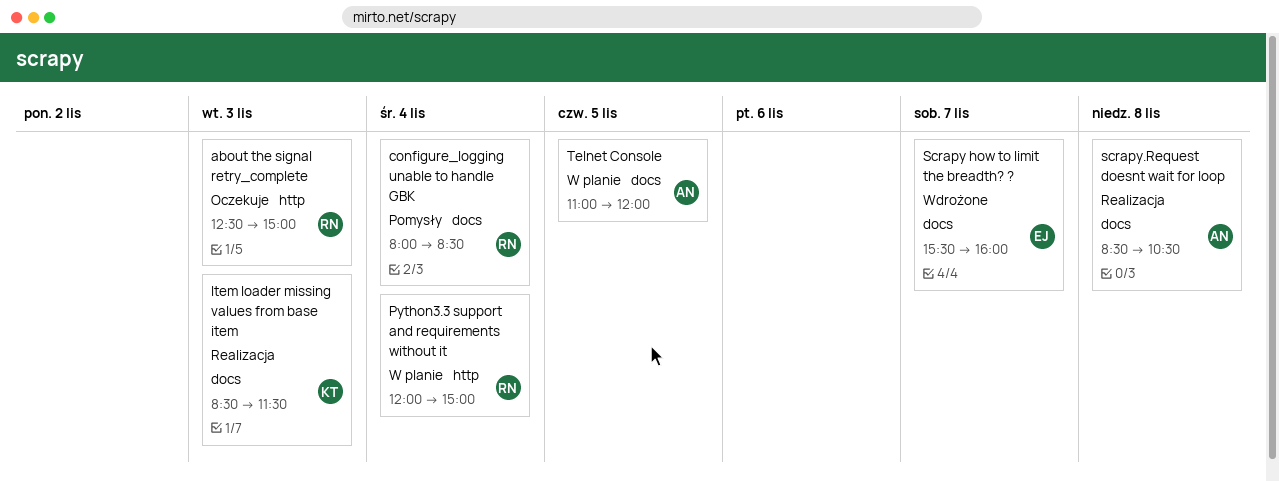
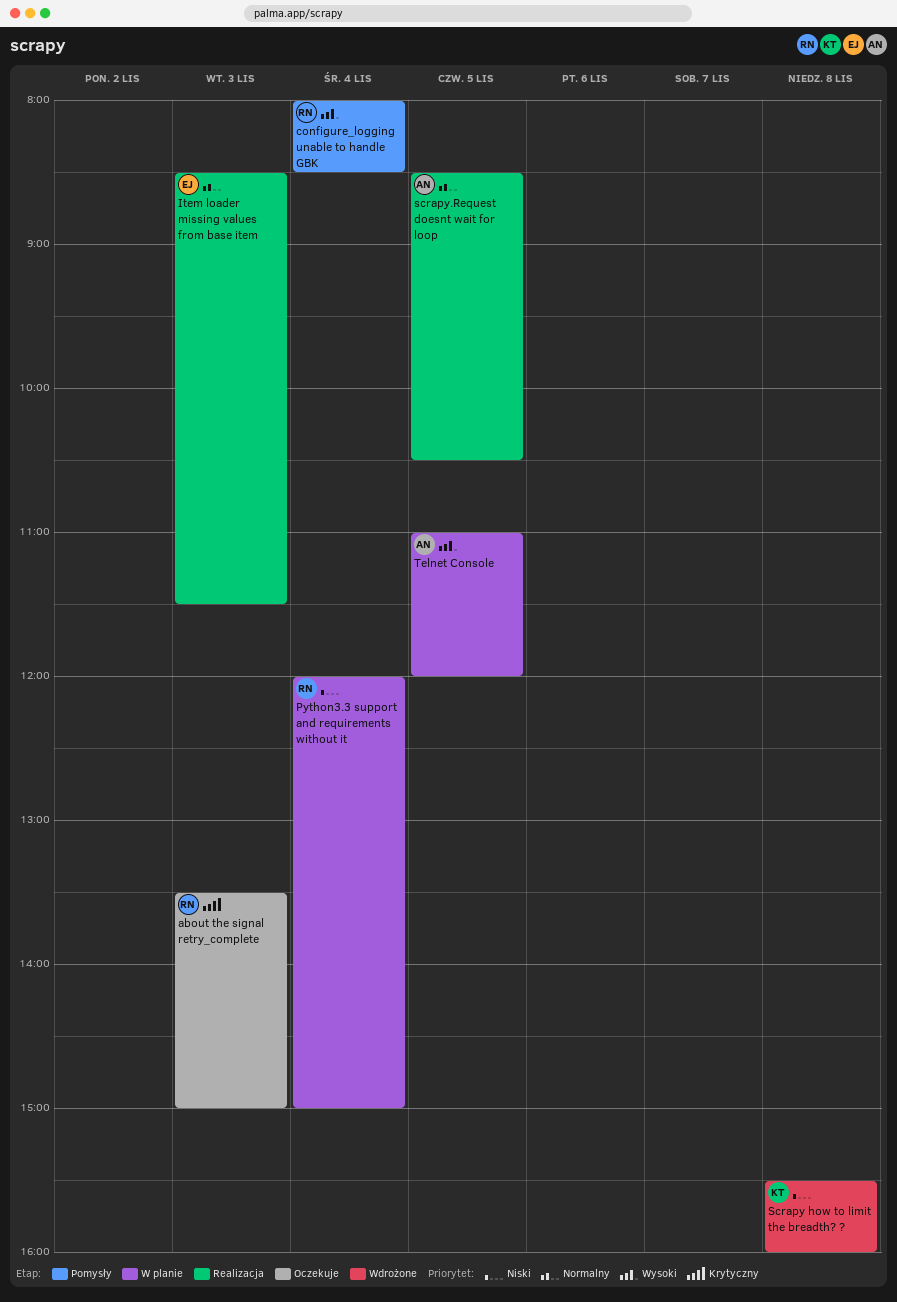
about the signal retry_complete, begins: 12:30 -> 13:30
Item loader missing values from base item, owner: KT -> EJ
Scrapy how to limit the breadth? ?, owner: EJ -> KT
Scrapy how to limit the breadth? ?, day: Nov 7 -> Nov 8
scrapy.Request doesnt wait for loop, day: Nov 8 -> Nov 5

